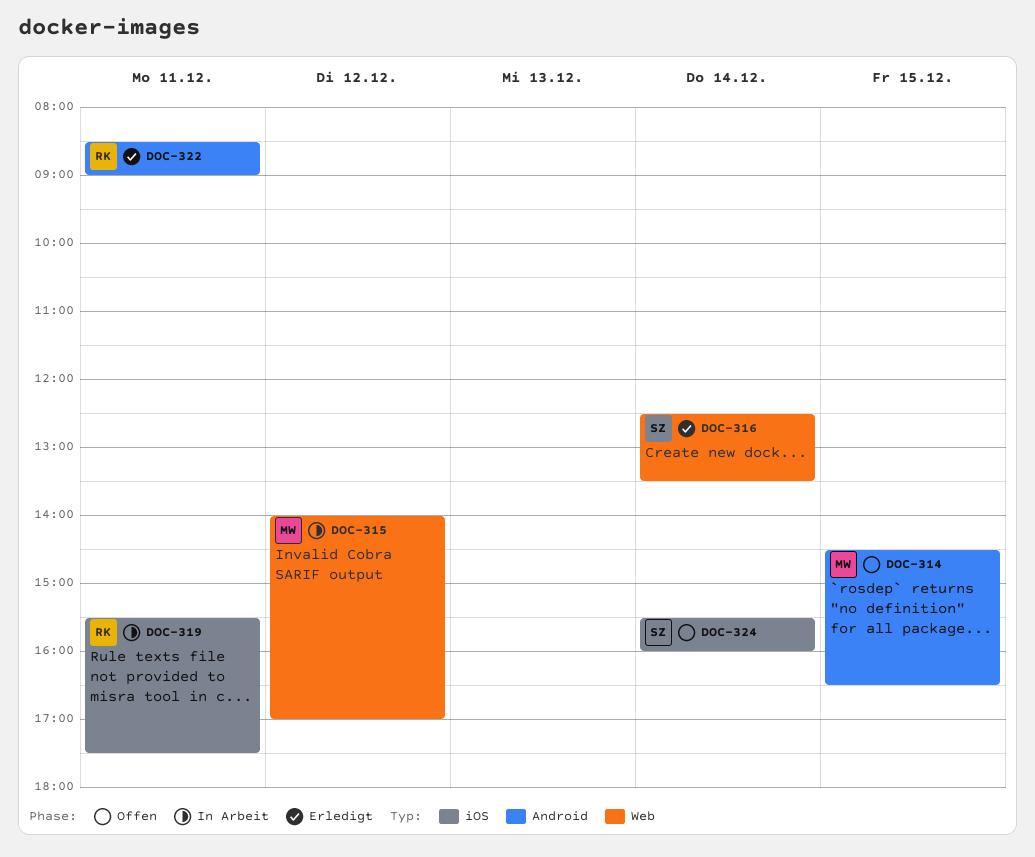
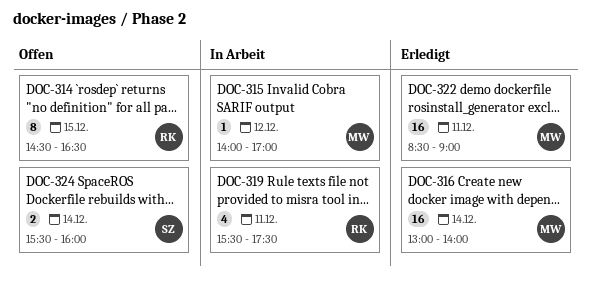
DOC-314, owner: MW -> RK
DOC-316, owner: SZ -> MW
DOC-316, begins: 12:30 -> 13:00
DOC-316, ends: 13:30 -> 14:00
DOC-322, owner: RK -> MW

